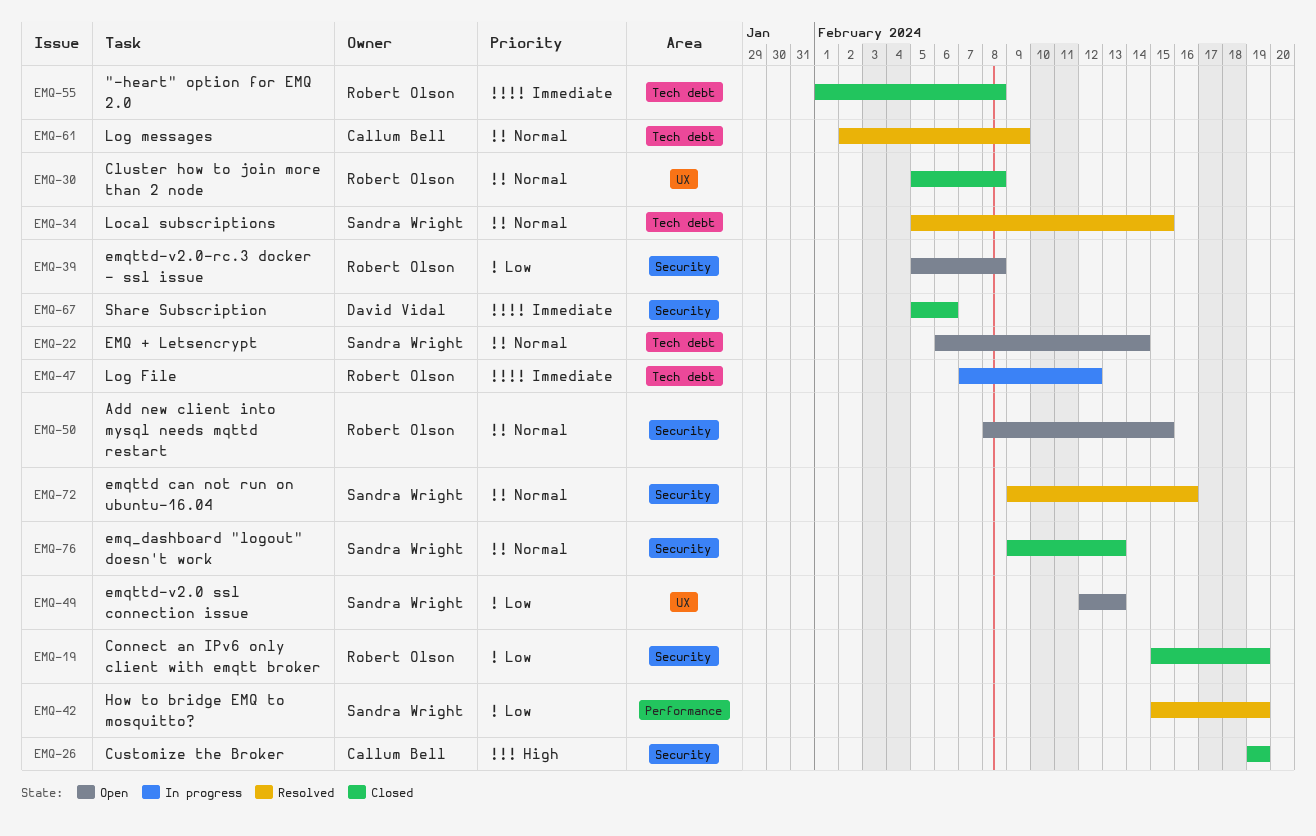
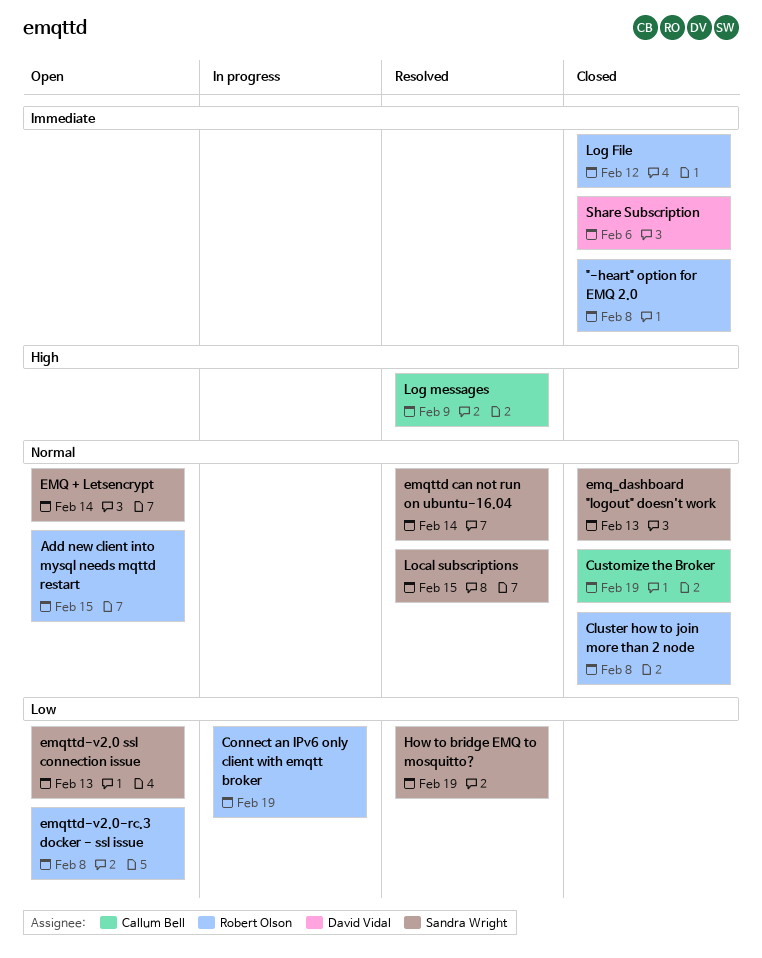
Connect an IPv6 only client with emqtt broker, status: Closed -> In progress
Customize the Broker, priority: High -> Normal
emqttd can not run on ubuntu-16.04, due: Feb 16 -> Feb 14
Log File, status: In progress -> Closed
Log messages, priority: Normal -> High

